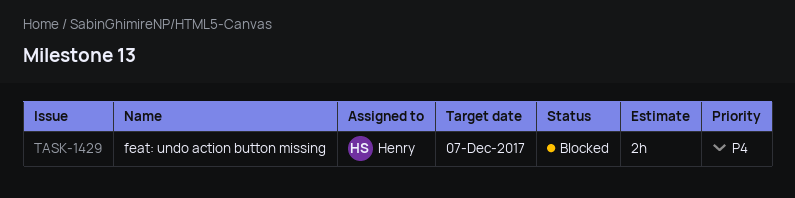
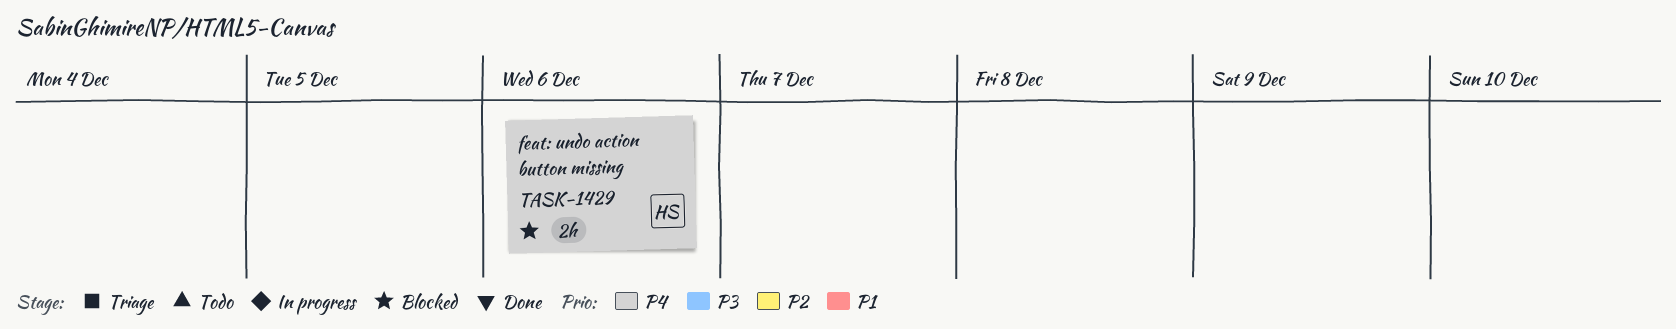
TASK-1429, due: Dec 7 -> Dec 6

